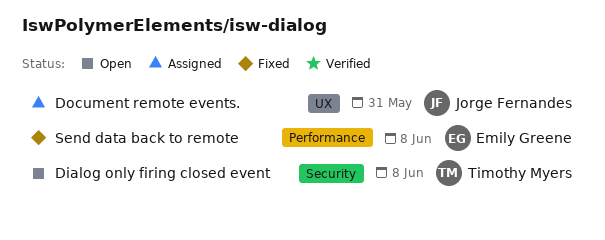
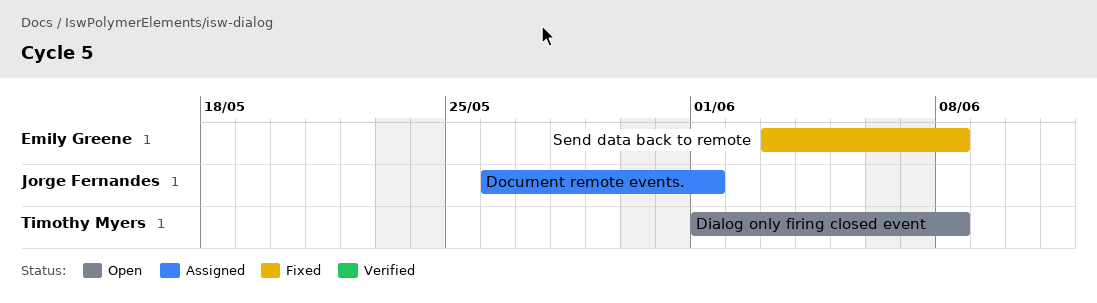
Document remote events., due: May 31 -> Jun 1

